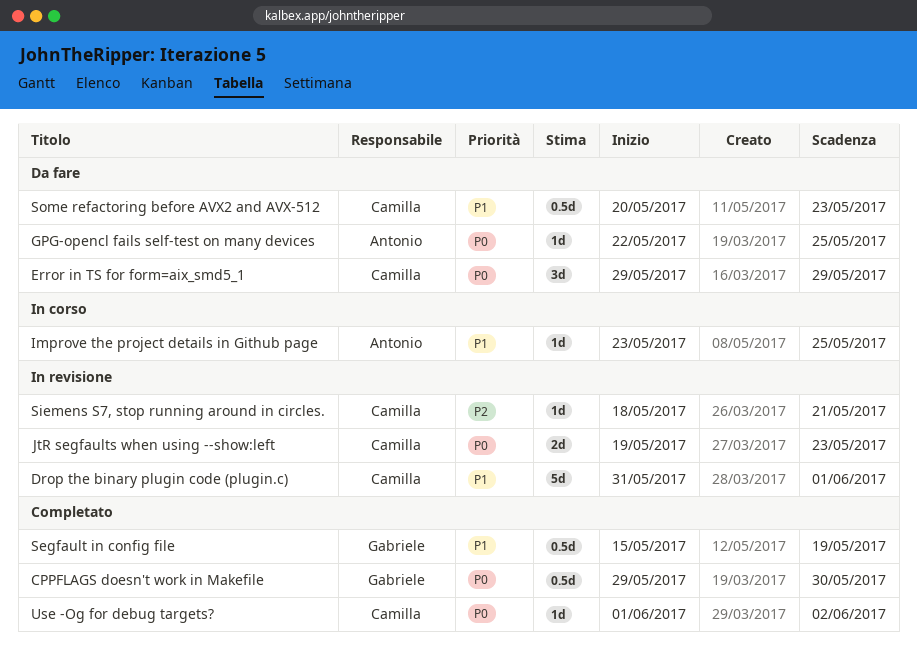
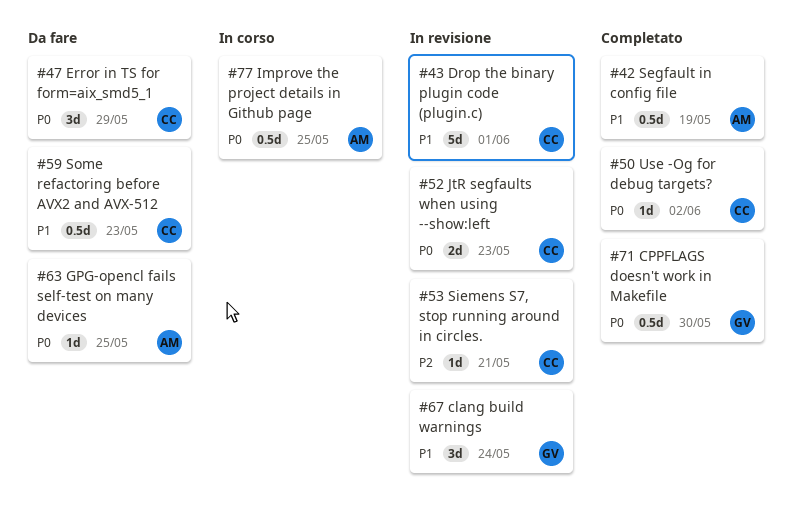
clang build warnings: none -> present
Improve the project details in Github page, priority: P1 -> P0
Improve the project details in Github page, estimate: 1d -> 0.5d
Segfault in config file, owner: Gabriele -> Antonio

